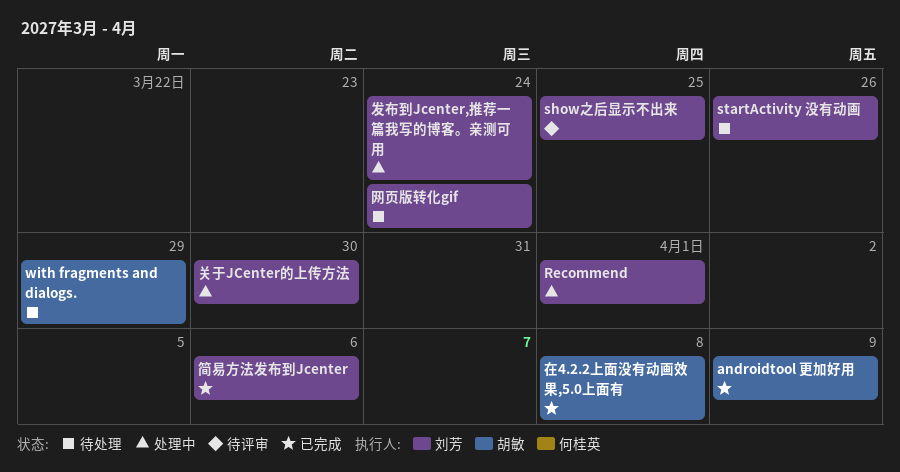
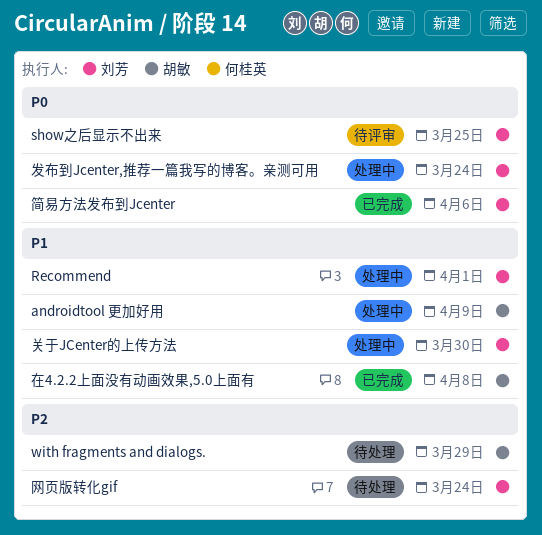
androidtool 更加好用, status: 已完成 -> 处理中
startActivity 没有动画: present -> none

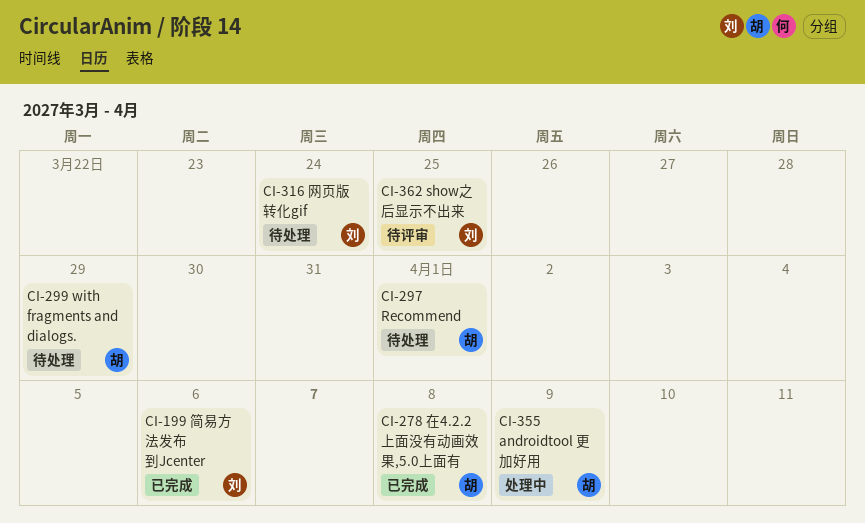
Recommend, status: 处理中 -> 待处理
Recommend, owner: 刘芳 -> 胡敏
关于JCenter的上传方法: present -> none
发布到Jcenter,推荐一篇我写的博客。亲测可用: present -> none

